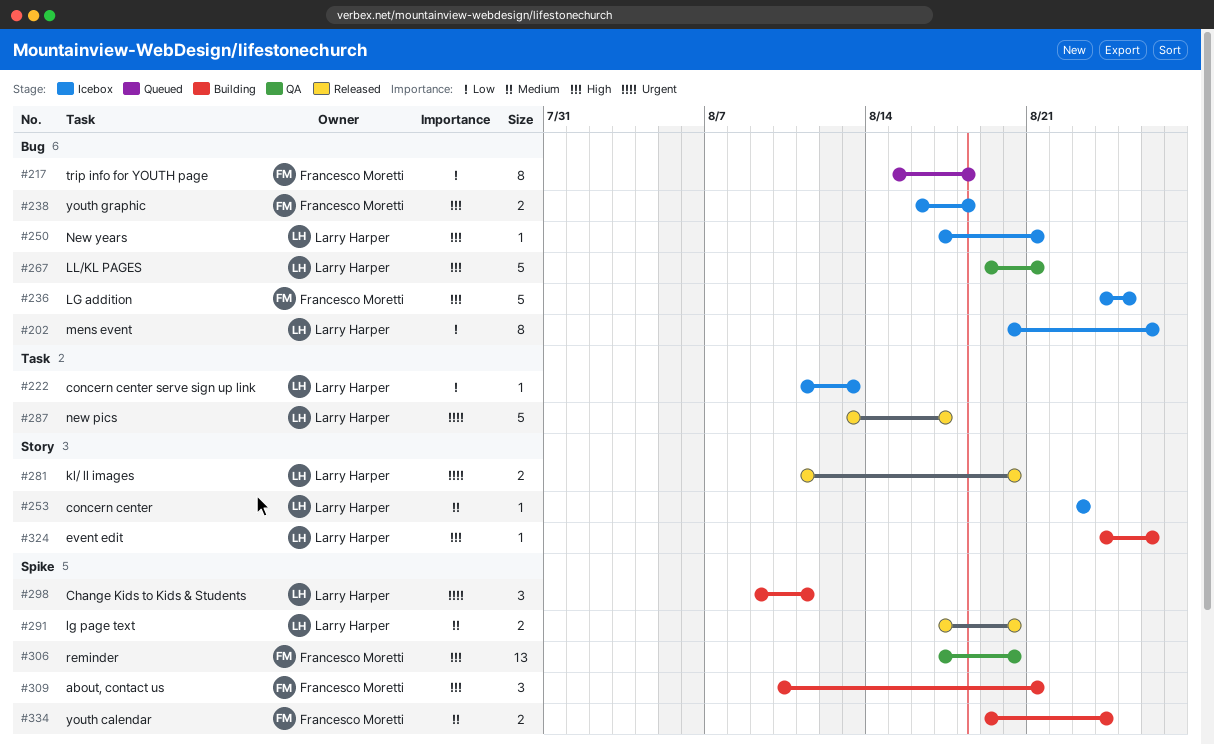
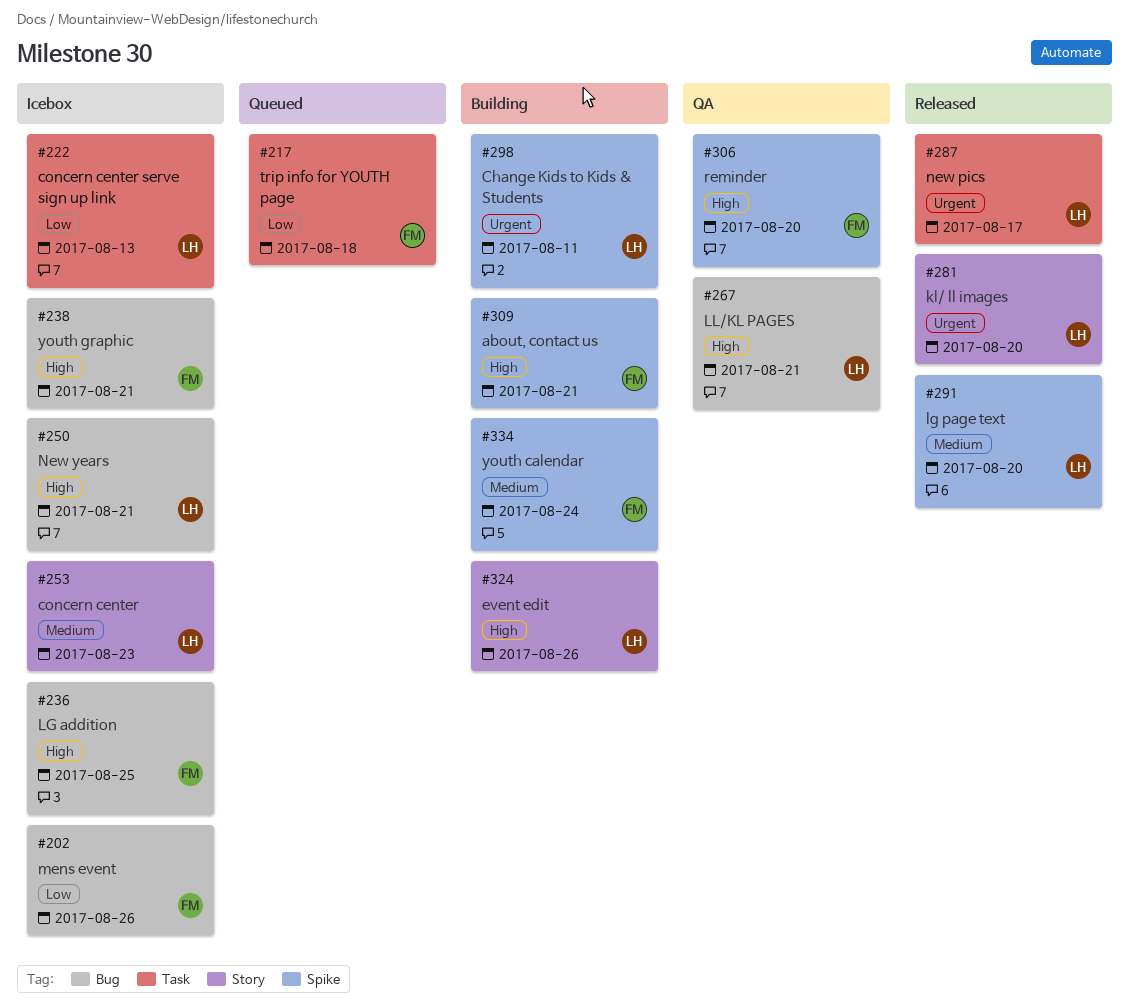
#202, owner: Larry Harper -> Francesco Moretti
#217, label: Bug -> Task
#238, due: Aug 18 -> Aug 21

